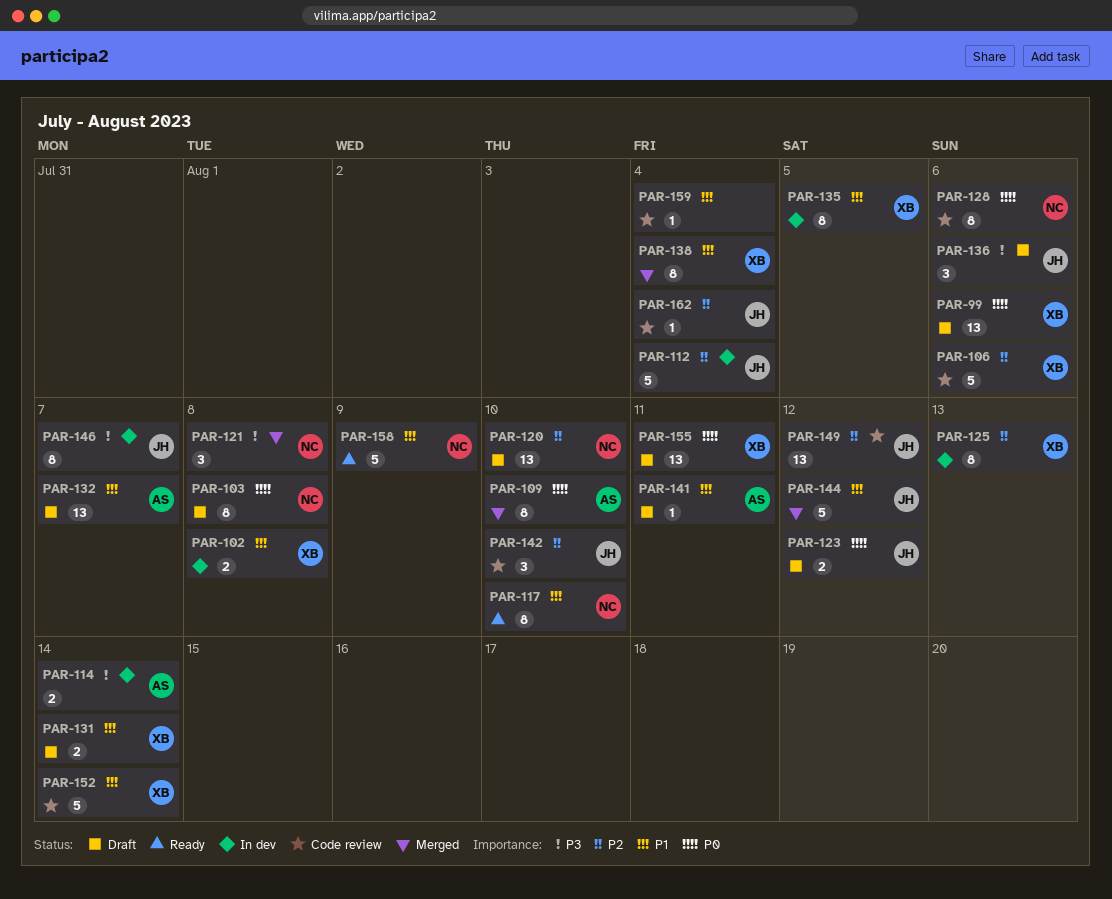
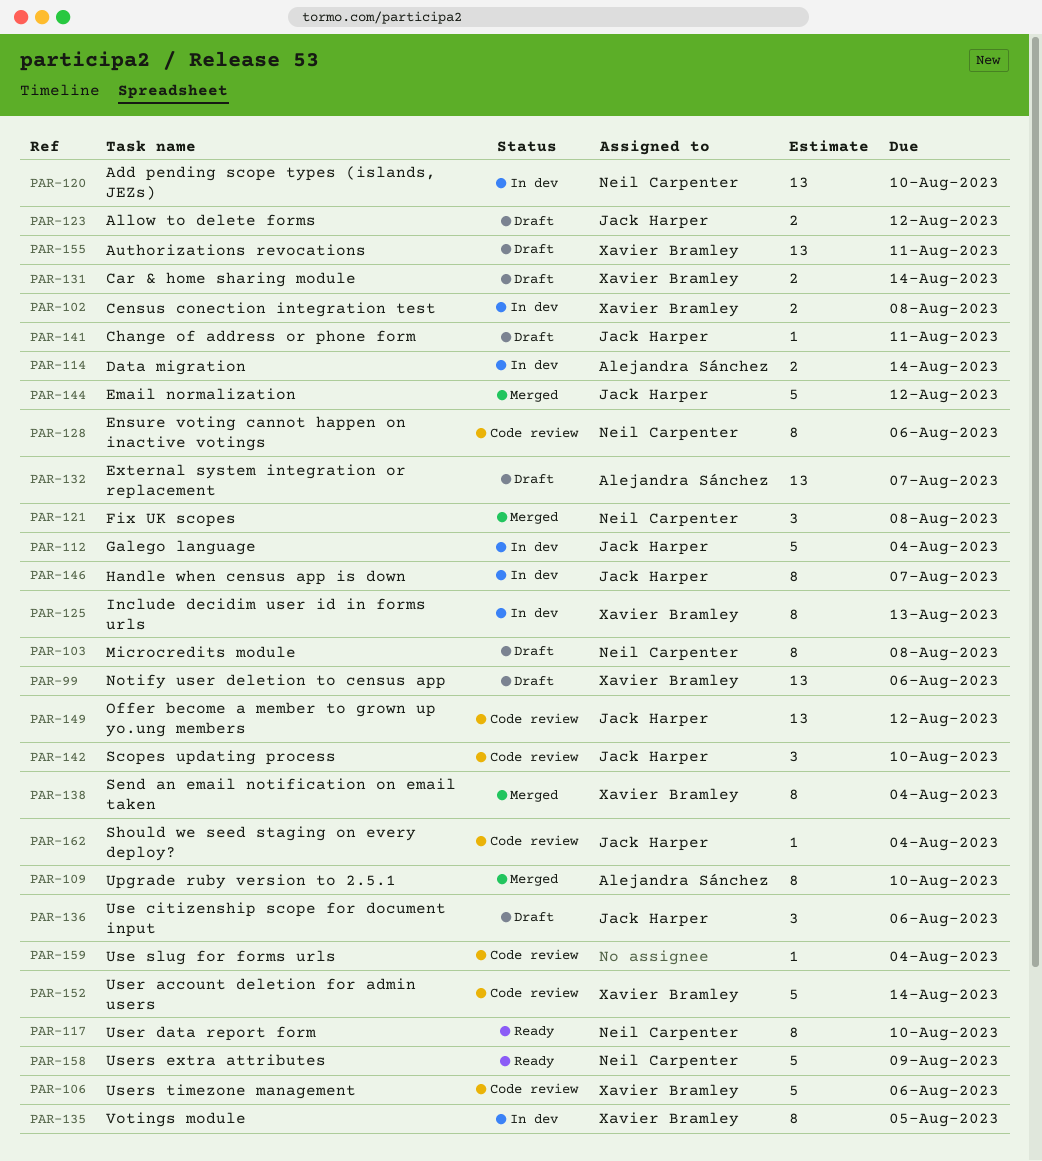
PAR-120, status: Draft -> In dev
PAR-141, owner: Alejandra Sánchez -> Jack Harper

